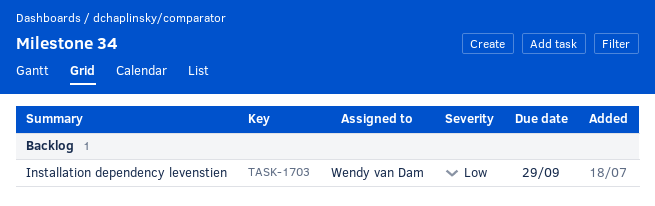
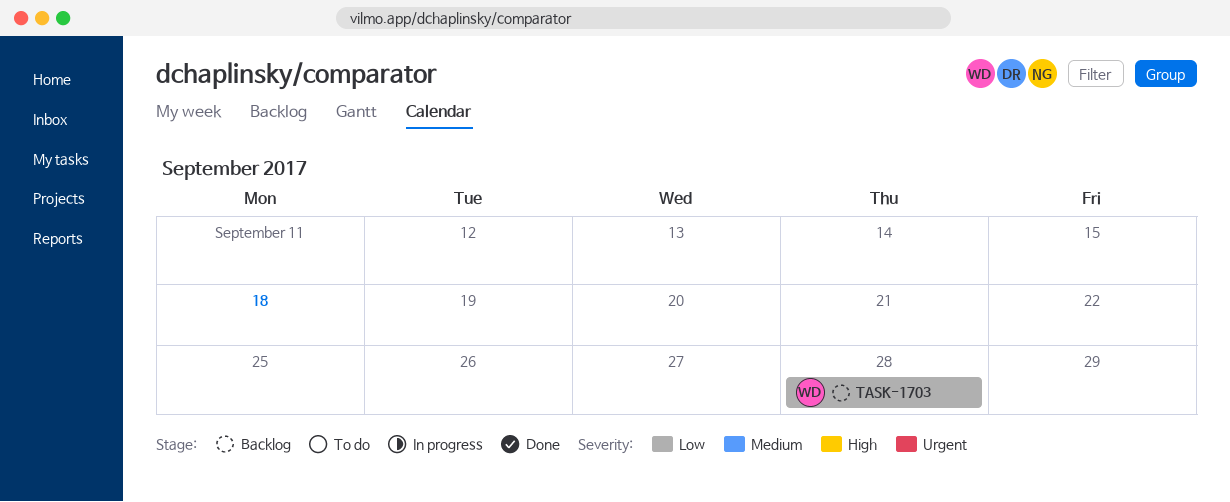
TASK-1703, due: Sep 29 -> Sep 28

